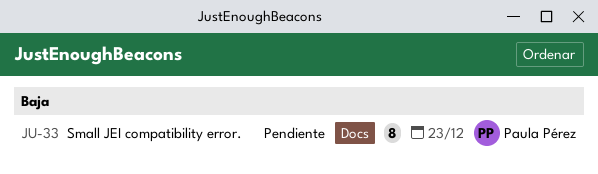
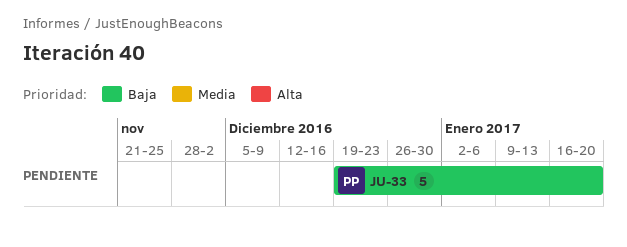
JU-33, estimate: 8 -> 5
JU-33, due: Dec 23 -> Jan 20

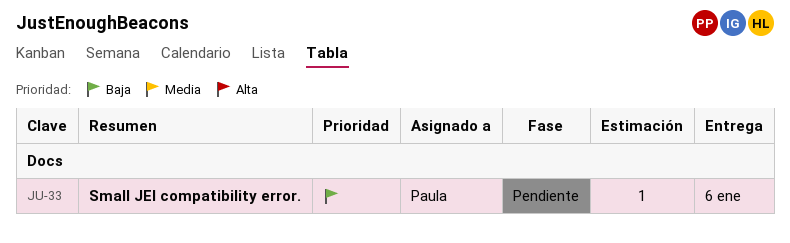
JU-33, estimate: 5 -> 1
JU-33, due: Jan 20 -> Jan 6

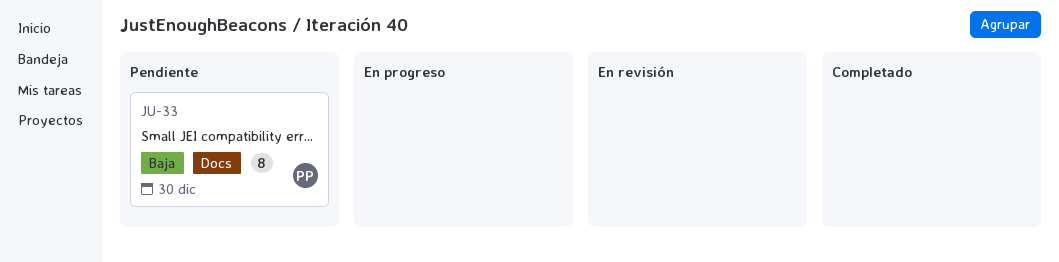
JU-33, estimate: 1 -> 8
JU-33, due: Jan 6 -> Dec 30

